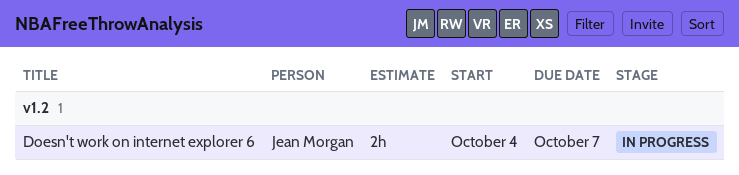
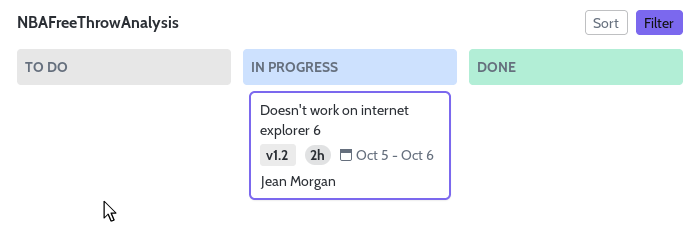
Doesn't work on internet explorer 6, start: Oct 4 -> Oct 5
Doesn't work on internet explorer 6, due: Oct 7 -> Oct 6

